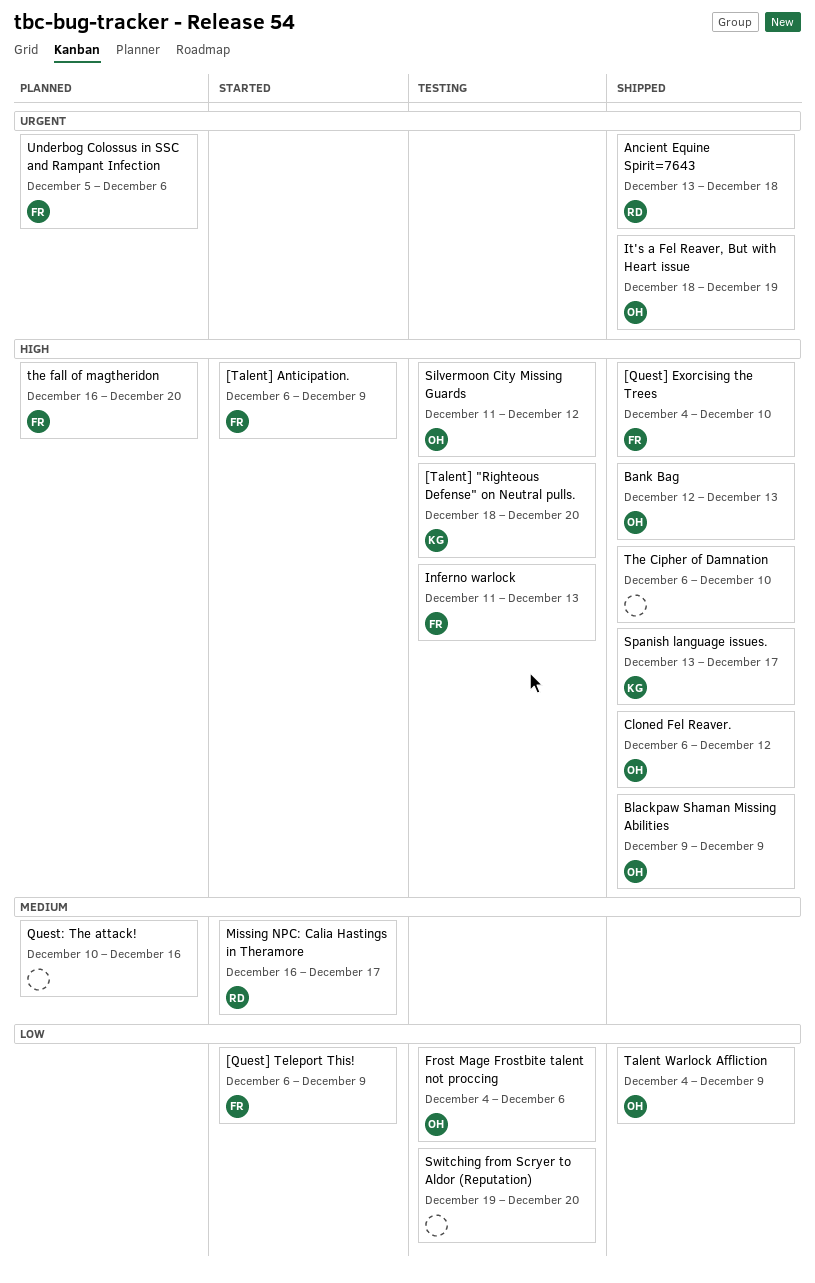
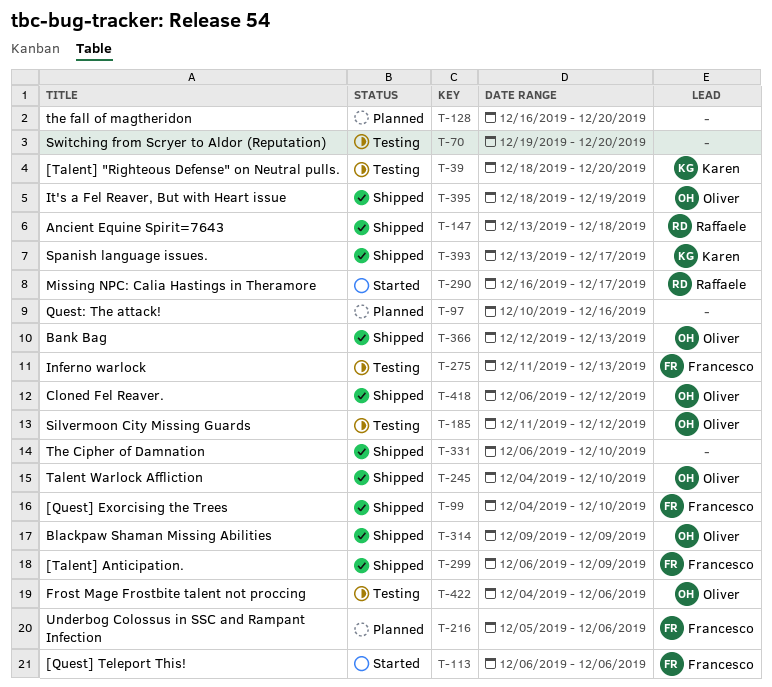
[Quest] Teleport This!, due: Dec 9 -> Dec 6
[Talent] Anticipation., status: Started -> Shipped
Talent Warlock Affliction, due: Dec 9 -> Dec 10
the fall of magtheridon, owner: Francesco -> none

